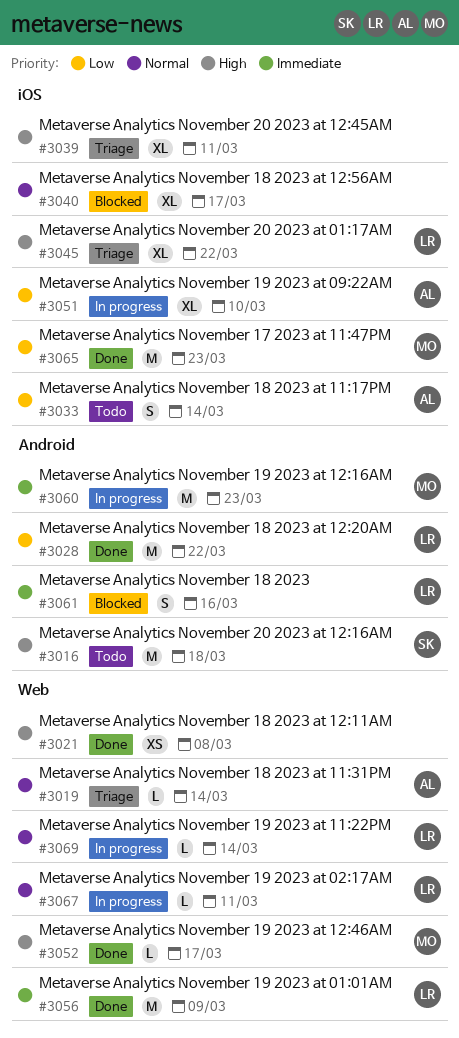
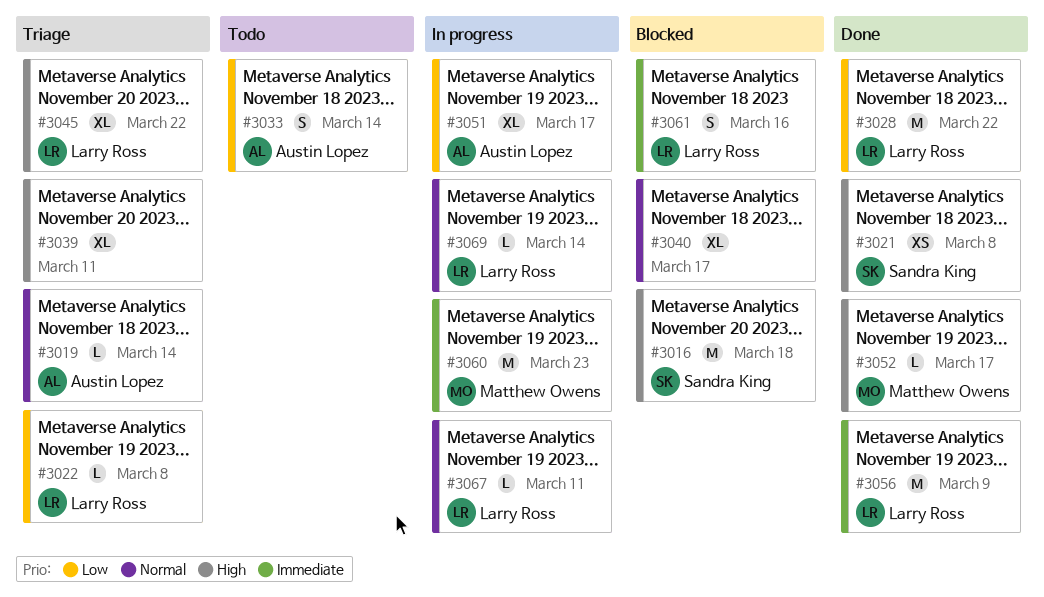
#3016, status: Todo -> Blocked
#3021, owner: none -> Sandra King
#3022: none -> present
#3051, due: Mar 10 -> Mar 17
#3065: present -> none

